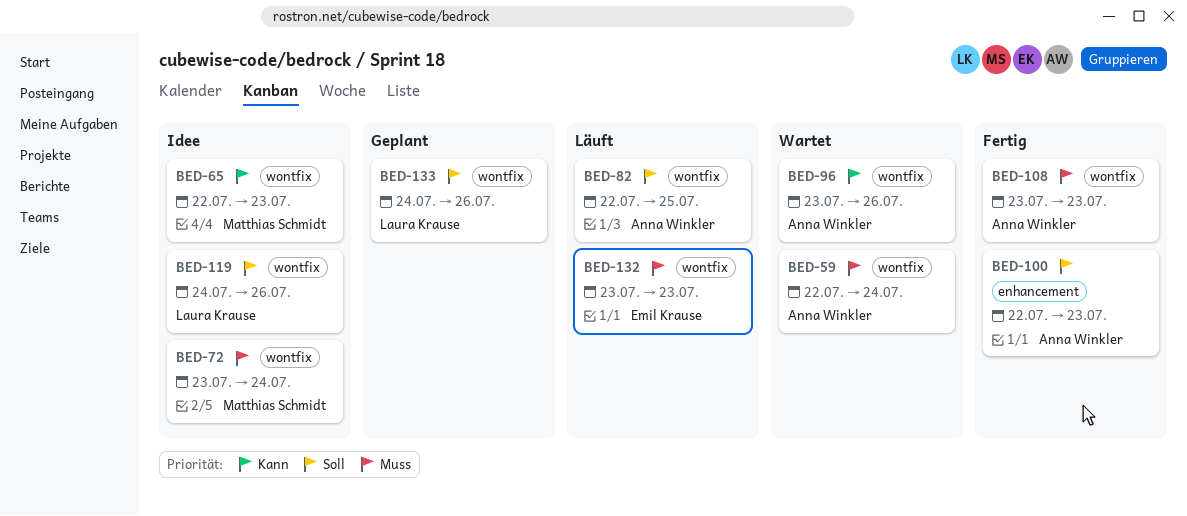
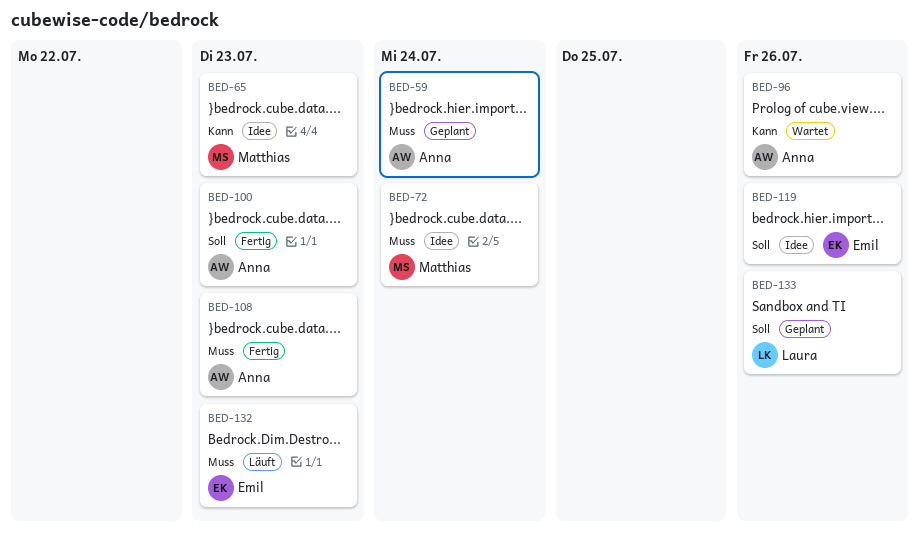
BED-59, status: Wartet -> Geplant
BED-82: present -> none
BED-119, owner: Laura Krause -> Emil Krause

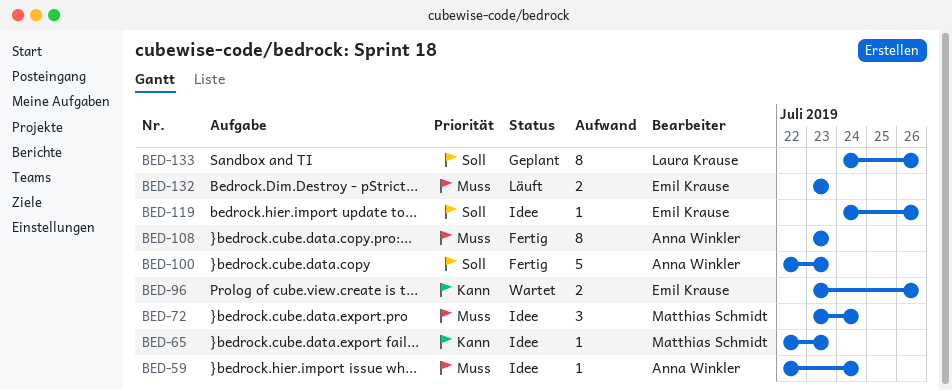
BED-59, status: Geplant -> Idee
BED-96, owner: Anna Winkler -> Emil Krause

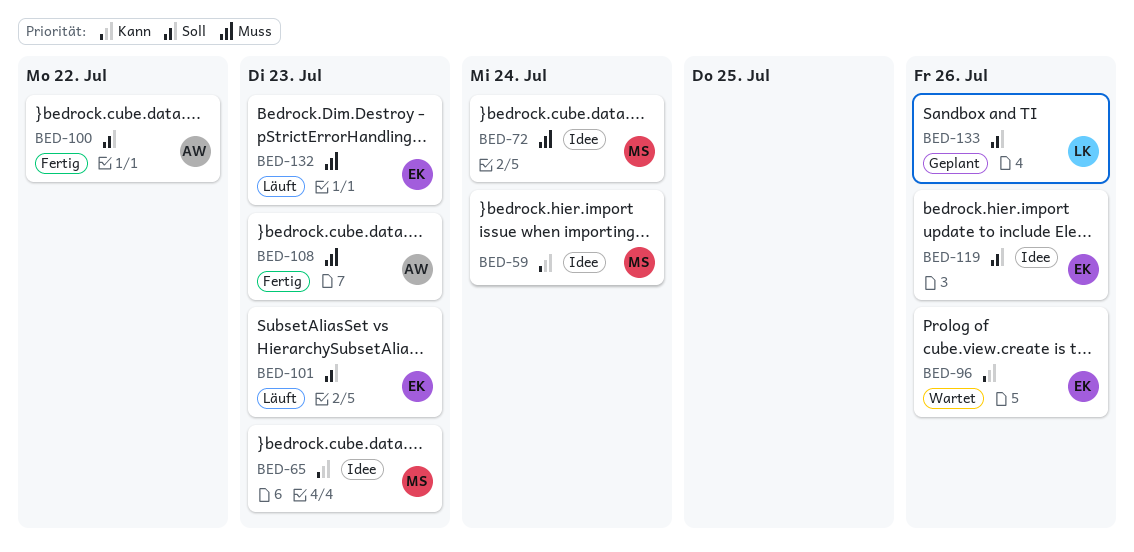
BED-59, owner: Anna Winkler -> Matthias Schmidt
BED-59, priority: Muss -> Kann
BED-100, due: Jul 23 -> Jul 22
BED-101: none -> present

